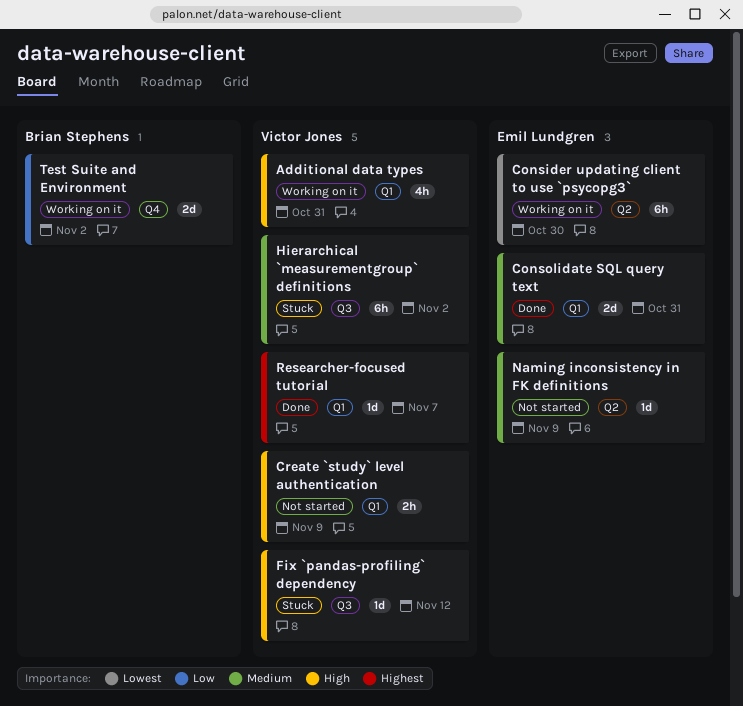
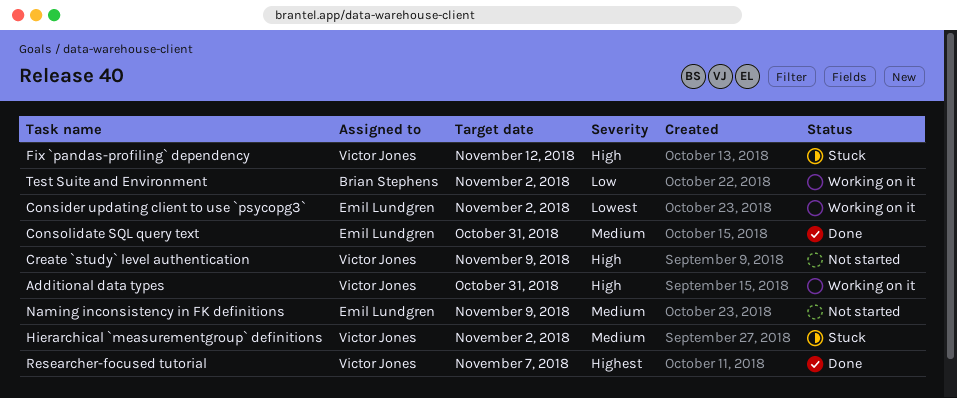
Consider updating client to use `psycopg3`, due: Oct 30 -> Nov 2

